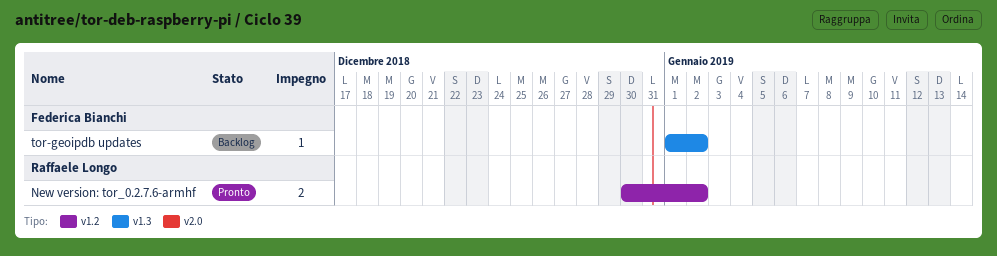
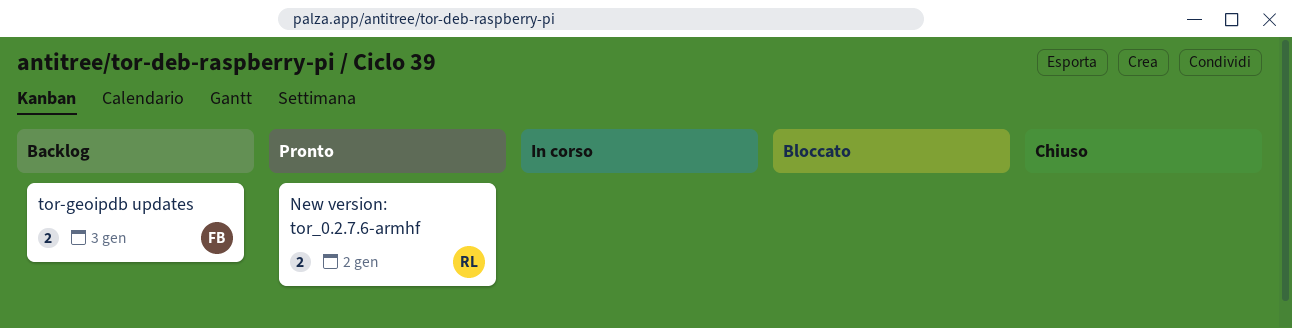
tor-geoipdb updates, estimate: 1 -> 2
tor-geoipdb updates, due: Jan 2 -> Jan 3

